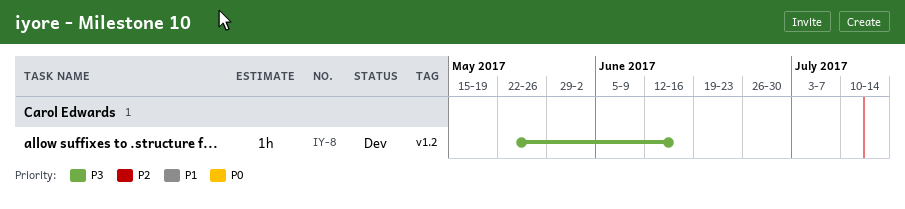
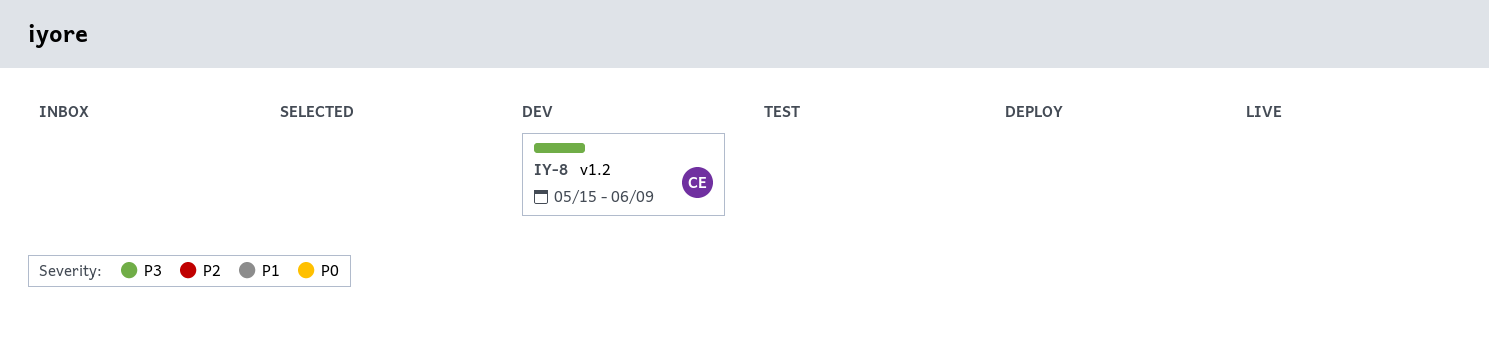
IY-8, start: May 22 -> May 15
IY-8, due: Jun 16 -> Jun 9

